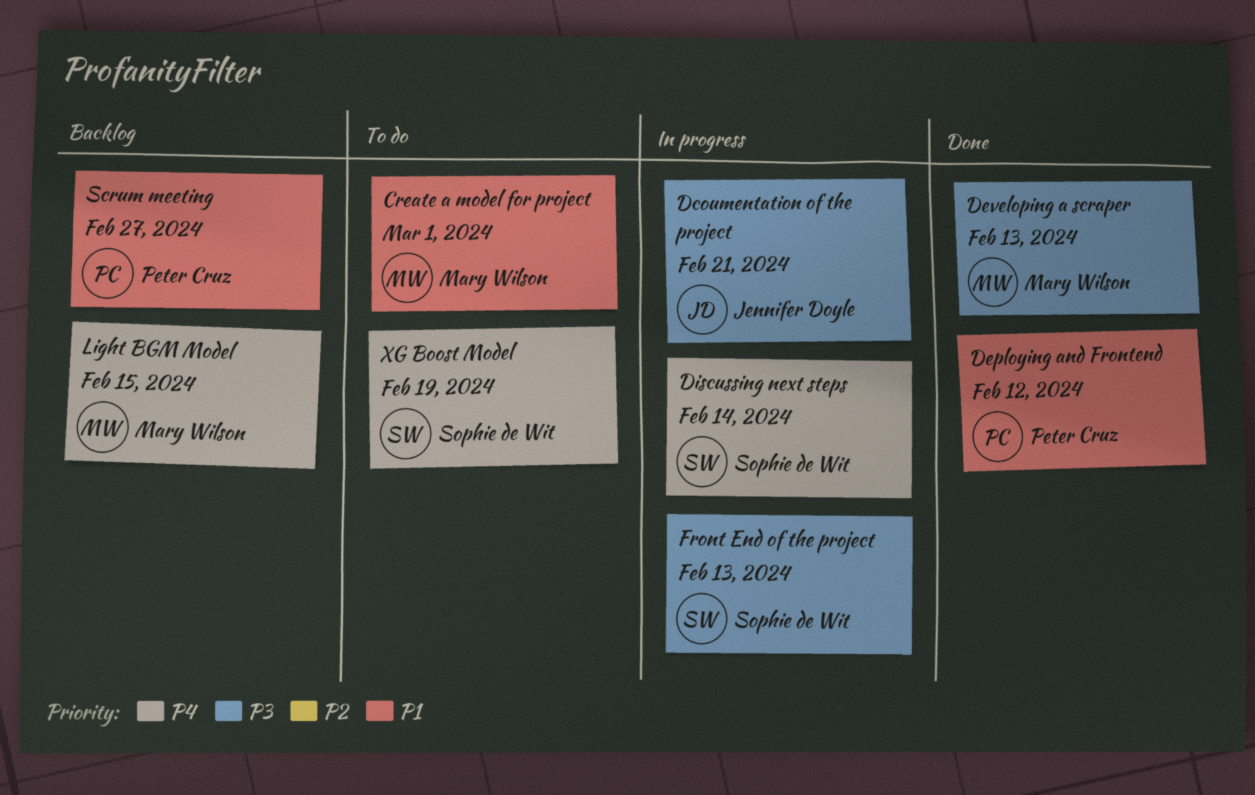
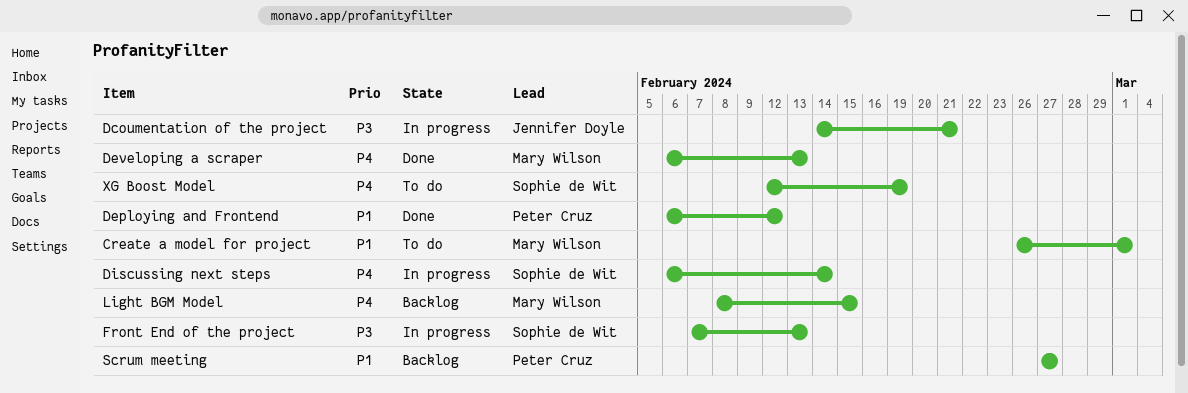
Developing a scraper, priority: P3 -> P4

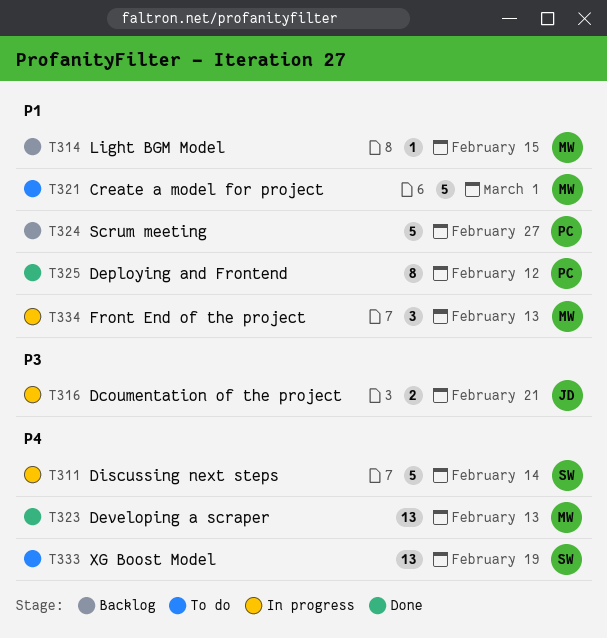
Front End of the project, owner: Sophie de Wit -> Mary Wilson
Front End of the project, priority: P3 -> P1
Light BGM Model, priority: P4 -> P1

